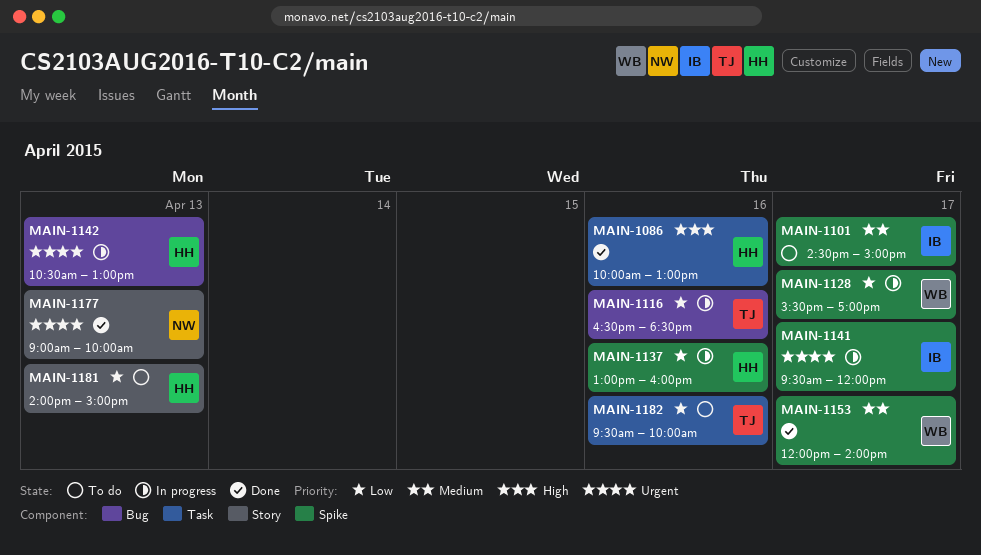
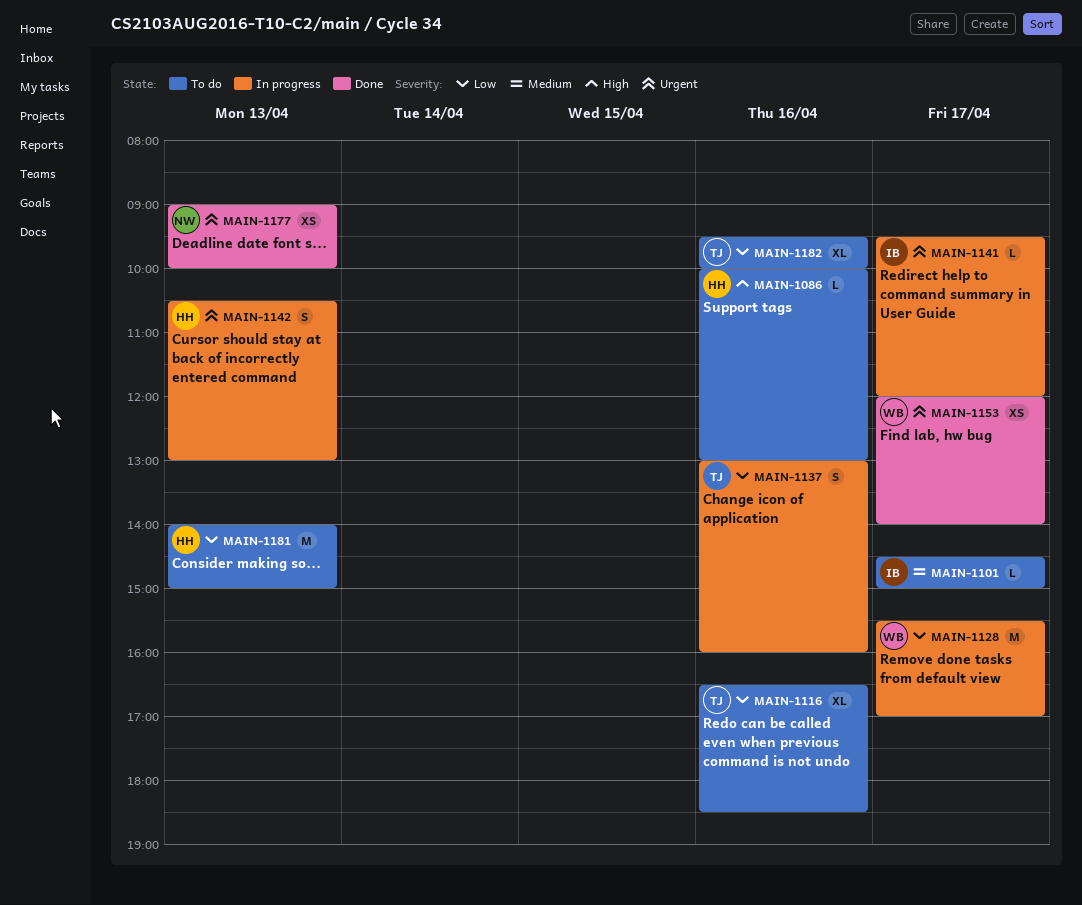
MAIN-1086, status: Done -> To do
MAIN-1116, status: In progress -> To do
MAIN-1137, owner: HH -> TJ
MAIN-1153, priority: Medium -> Urgent

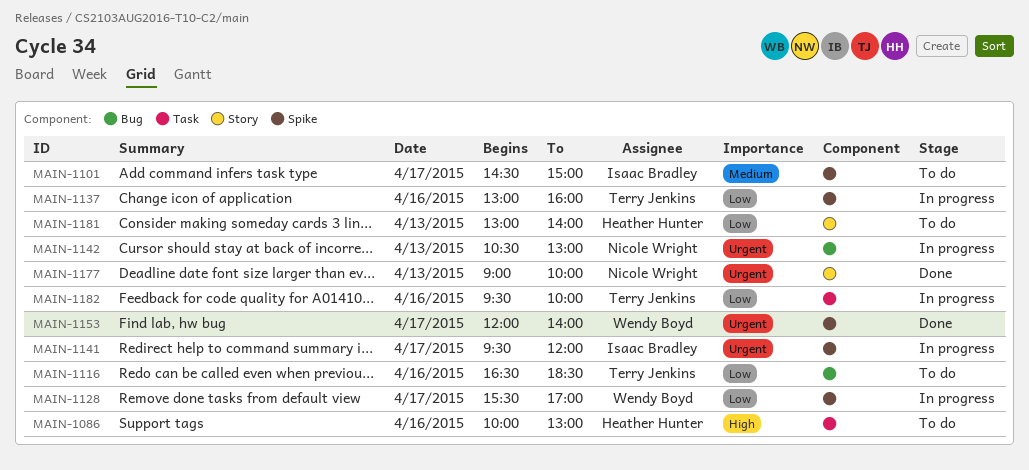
MAIN-1142, owner: Heather Hunter -> Nicole Wright
MAIN-1181, begins: 14:00 -> 13:00
MAIN-1181, ends: 15:00 -> 14:00
MAIN-1182, status: To do -> In progress

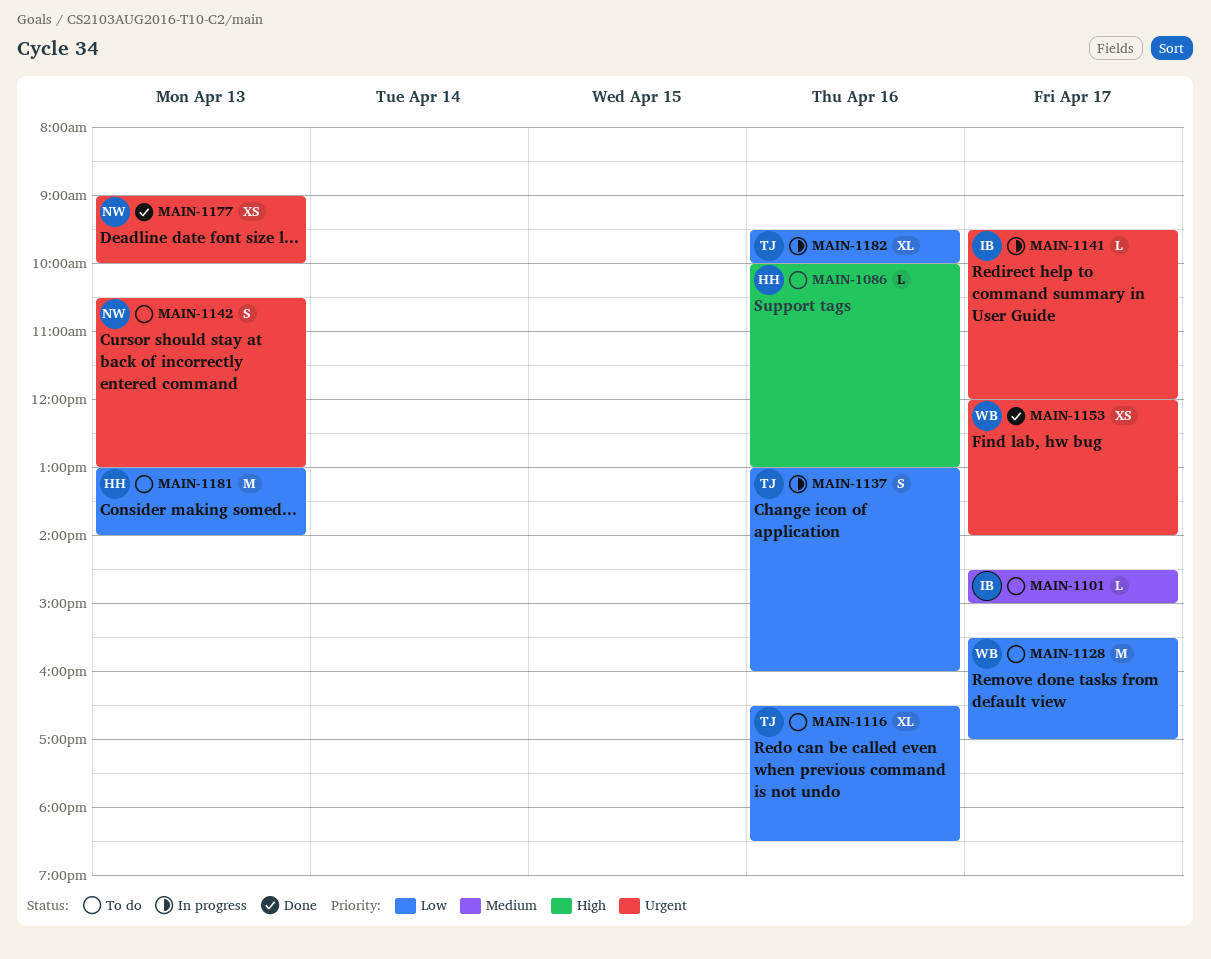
MAIN-1128, status: In progress -> To do
MAIN-1142, status: In progress -> To do

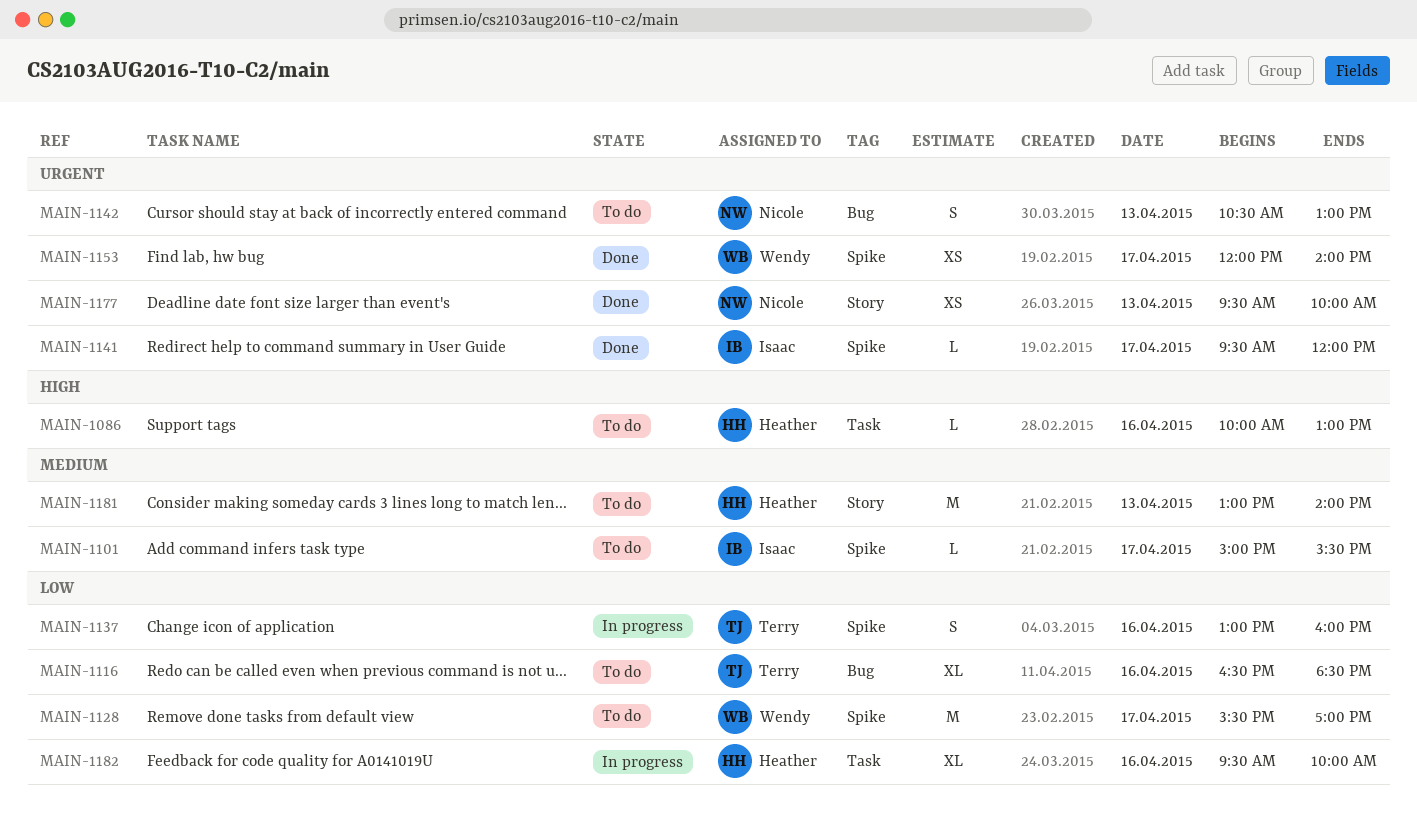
MAIN-1101, begins: 14:30 -> 15:00
MAIN-1101, ends: 15:00 -> 15:30
MAIN-1141, status: In progress -> Done
MAIN-1177, begins: 09:00 -> 09:30
MAIN-1181, priority: Low -> Medium
MAIN-1182, owner: Terry -> Heather

